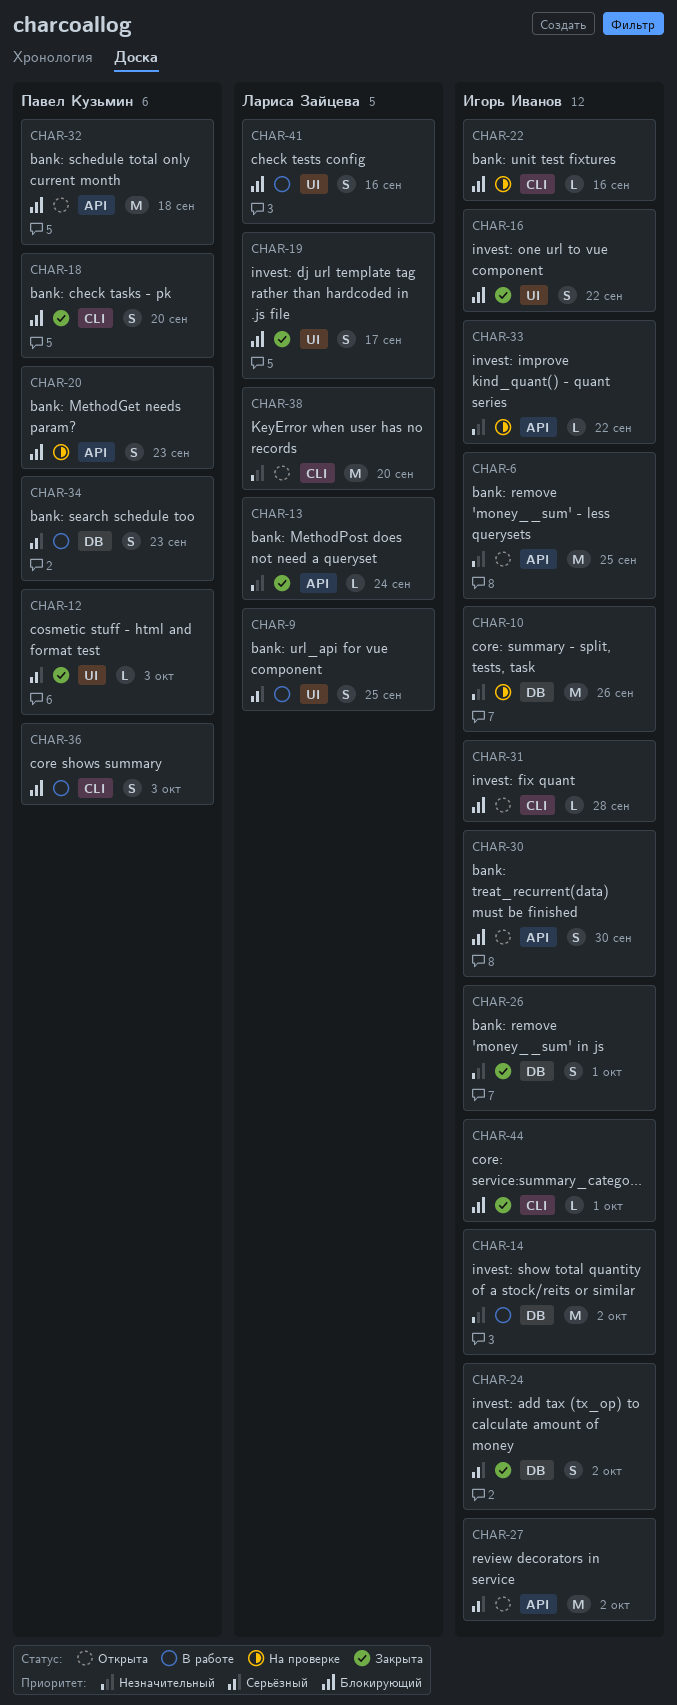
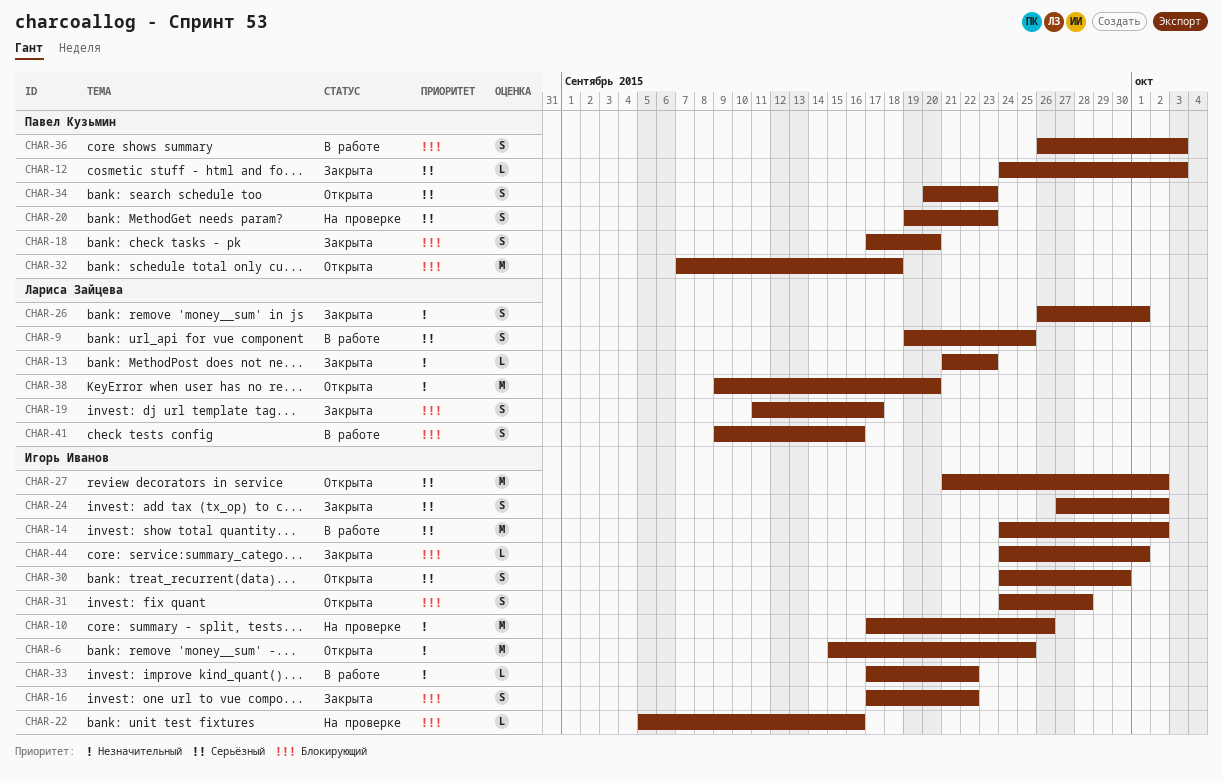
CHAR-13, due: Sep 24 -> Sep 23
CHAR-14, priority: Незначительный -> Серьёзный
CHAR-20, priority: Блокирующий -> Серьёзный
CHAR-26, owner: Игорь Иванов -> Лариса Зайцева
CHAR-30, priority: Блокирующий -> Серьёзный
CHAR-31, estimate: L -> S
CHAR-33, status: На проверке -> В работе
CHAR-34, status: В работе -> Открыта

